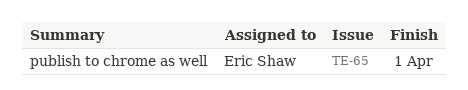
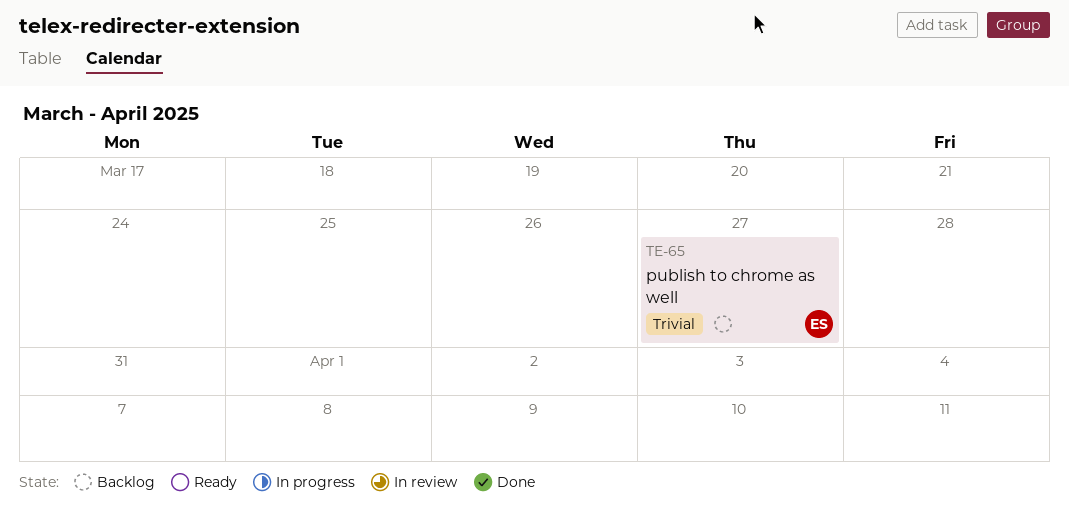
TE-65, due: Apr 1 -> Mar 27

